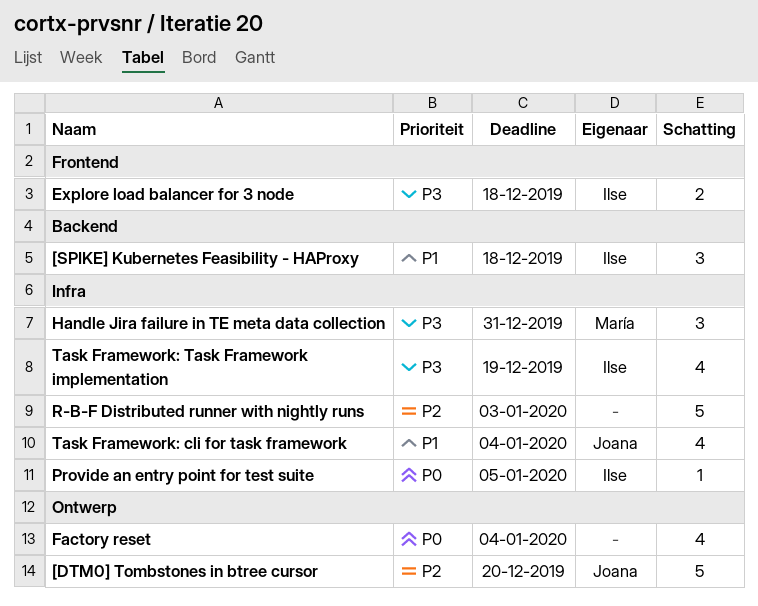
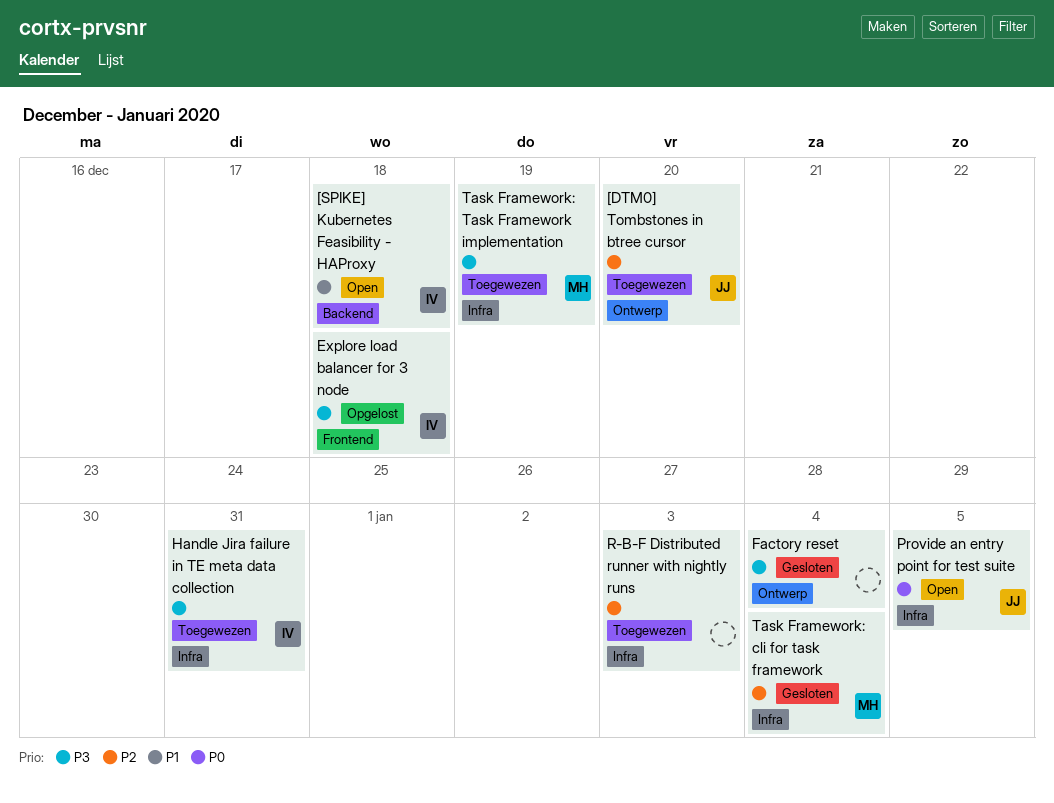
Factory reset, priority: P0 -> P3
Handle Jira failure in TE meta data collection, owner: María -> Ilse
Provide an entry point for test suite, owner: Ilse -> Joana
Task Framework: cli for task framework, owner: Joana -> María
Task Framework: cli for task framework, priority: P1 -> P2
Task Framework: Task Framework implementation, owner: Ilse -> María

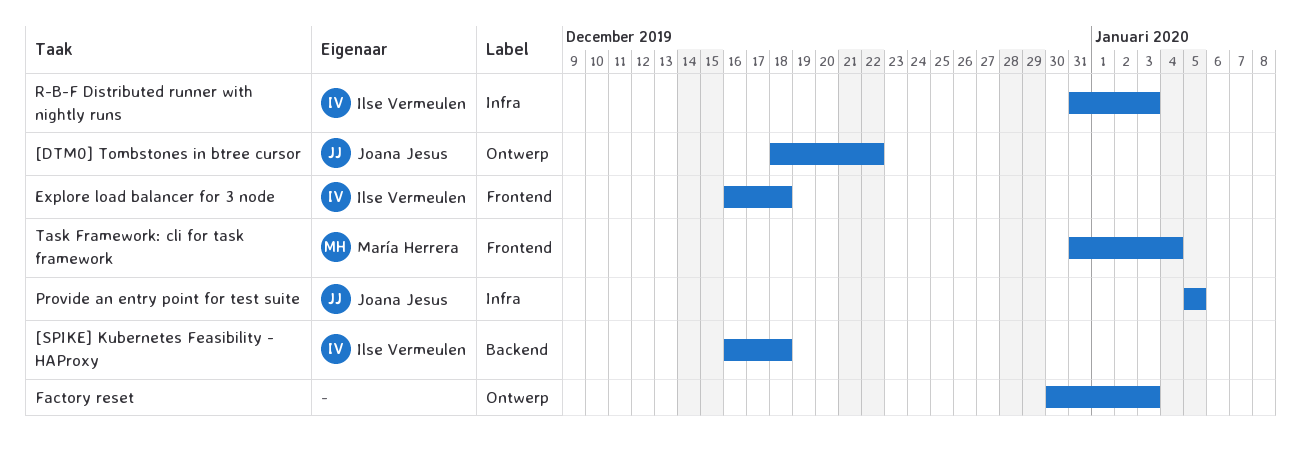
[DTM0] Tombstones in btree cursor, due: Dec 20 -> Dec 22
Factory reset, due: Jan 4 -> Jan 3
Handle Jira failure in TE meta data collection: present -> none
R-B-F Distributed runner with nightly runs, owner: none -> Ilse Vermeulen
Task Framework: cli for task framework, label: Infra -> Frontend
Task Framework: Task Framework implementation: present -> none

